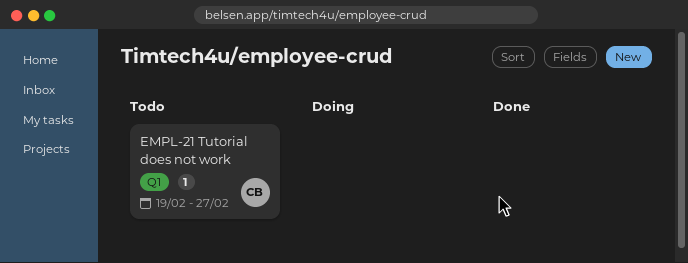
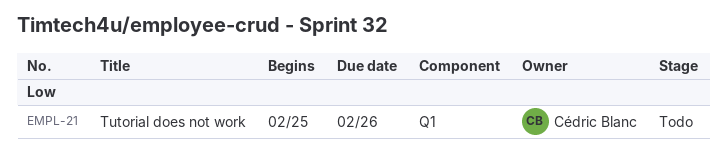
EMPL-21, start: Feb 19 -> Feb 25
EMPL-21, due: Feb 27 -> Feb 26

